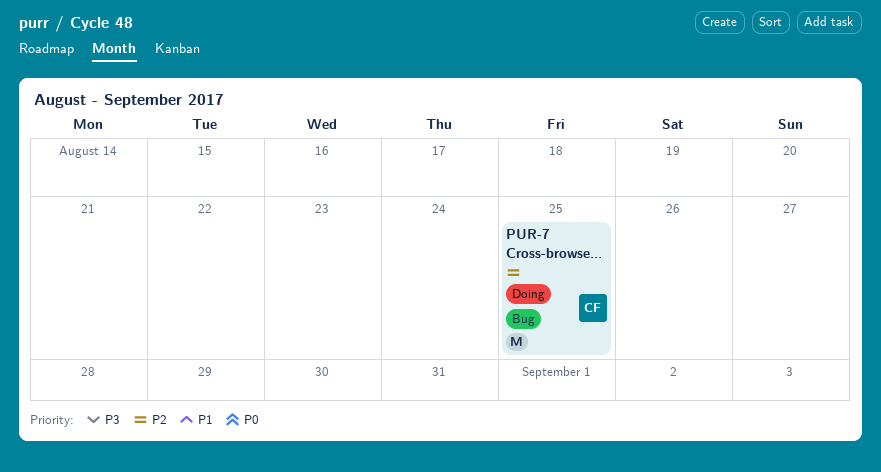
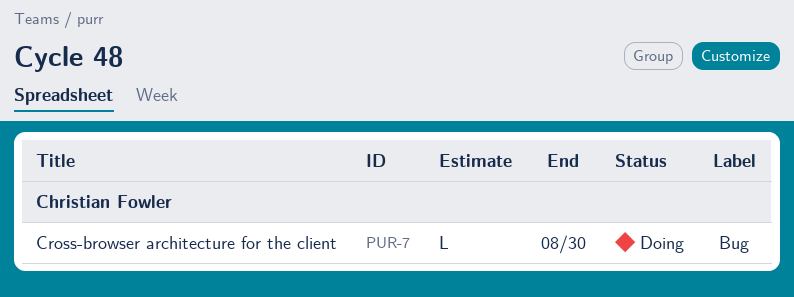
PUR-7, estimate: M -> L
PUR-7, due: Aug 25 -> Aug 30

